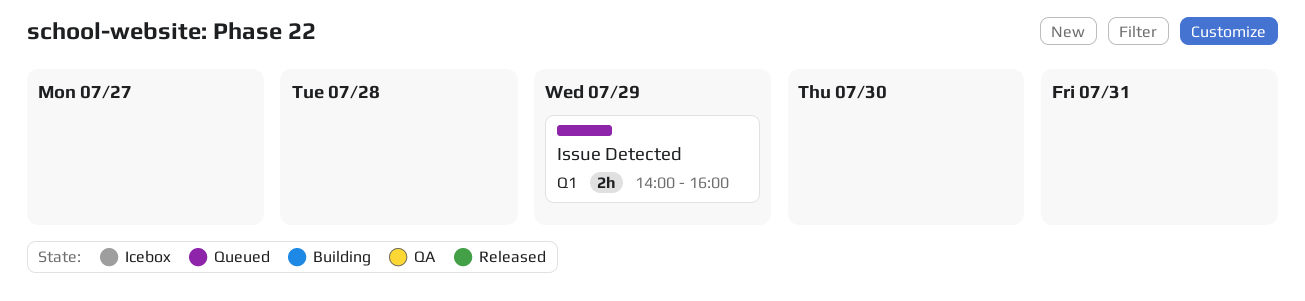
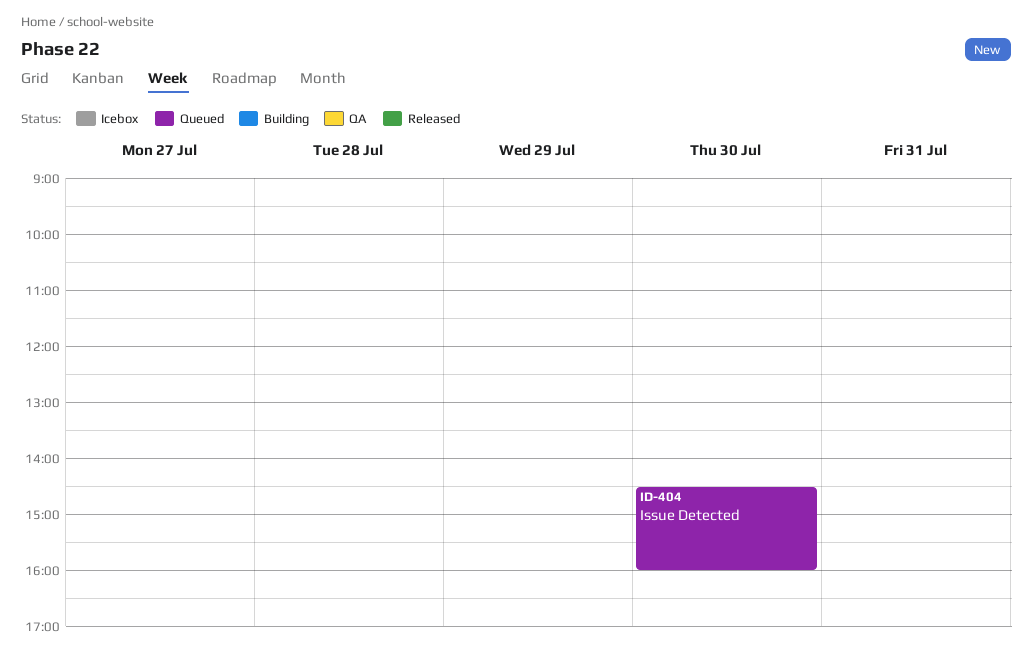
Issue Detected, day: Jul 29 -> Jul 30
Issue Detected, begins: 14:00 -> 14:30

